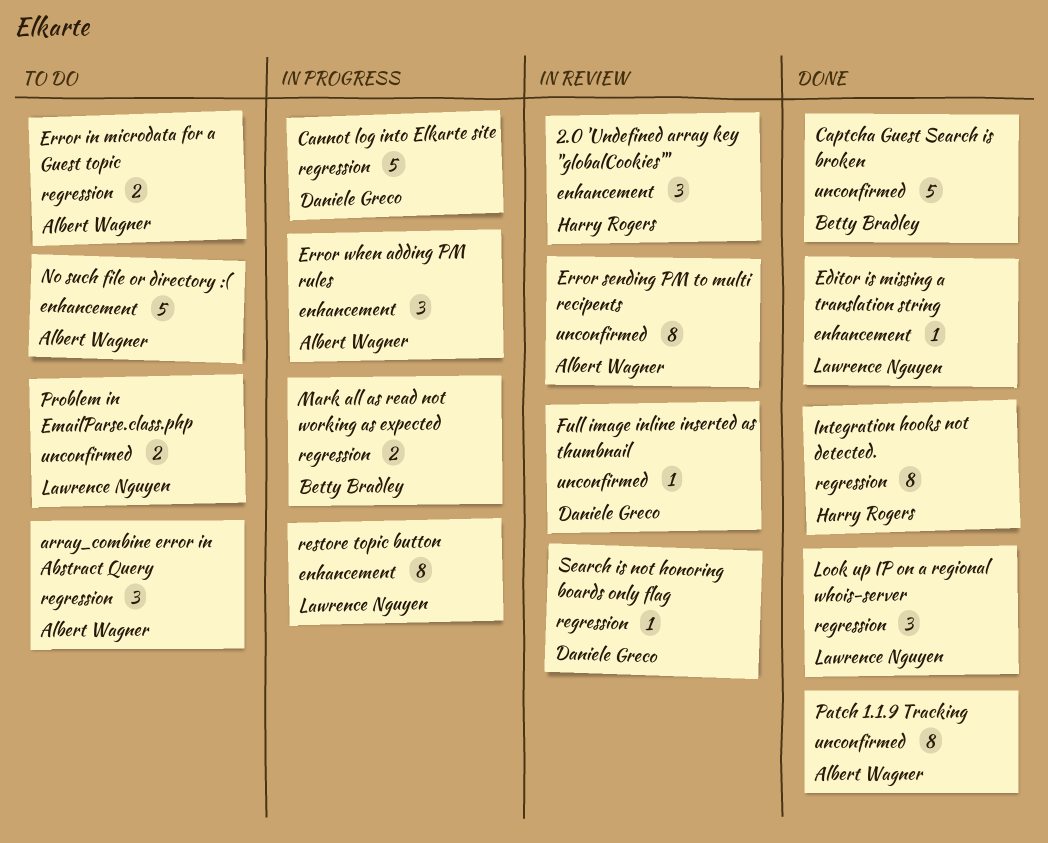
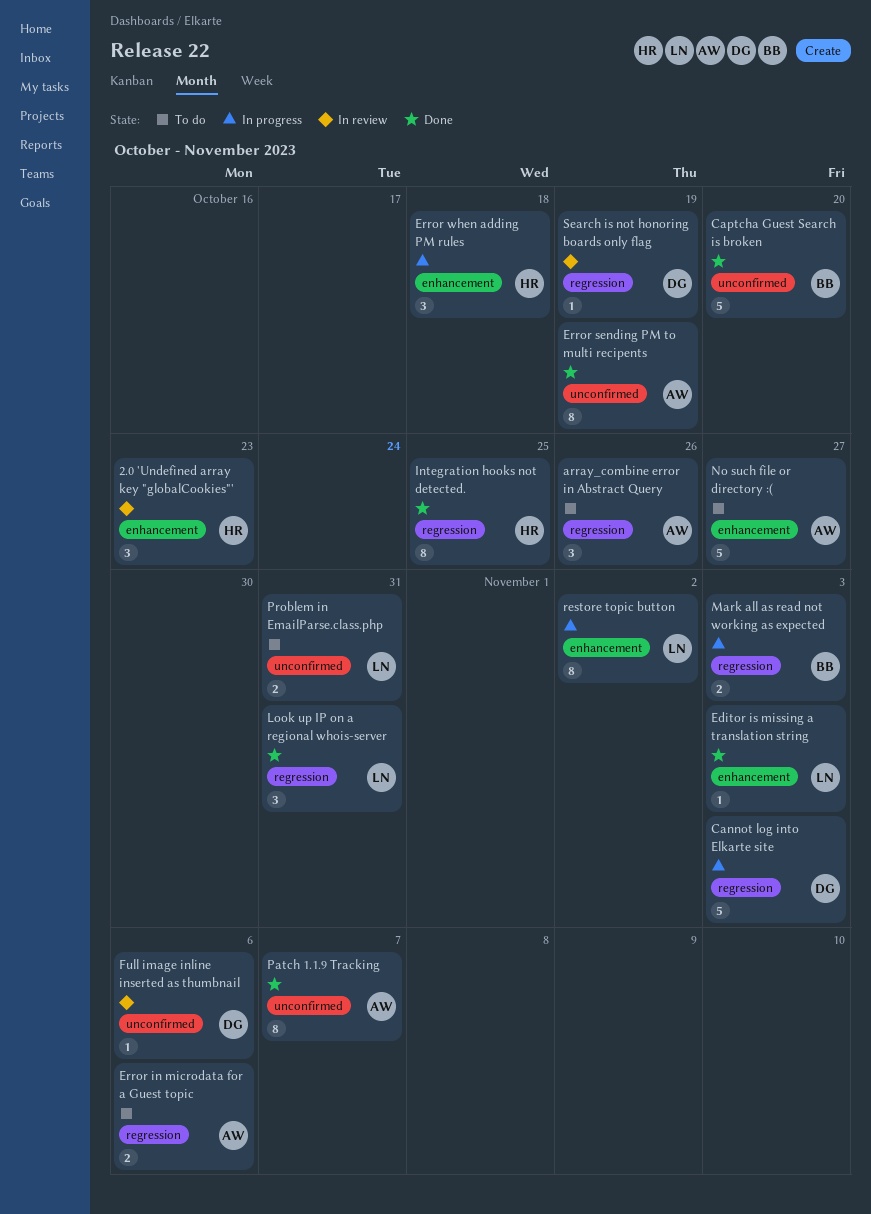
Error sending PM to multi recipents, status: In review -> Done
Error when adding PM rules, owner: Albert Wagner -> Harry Rogers

